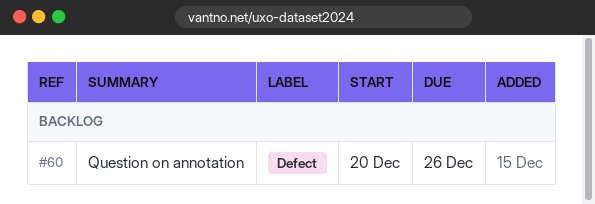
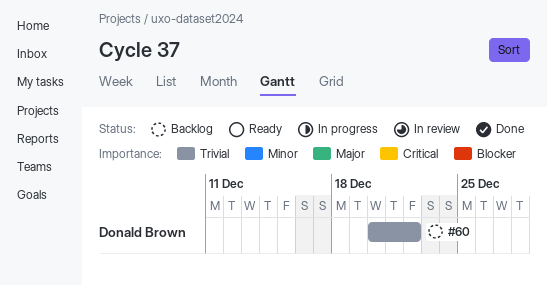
#60, due: Dec 26 -> Dec 22

